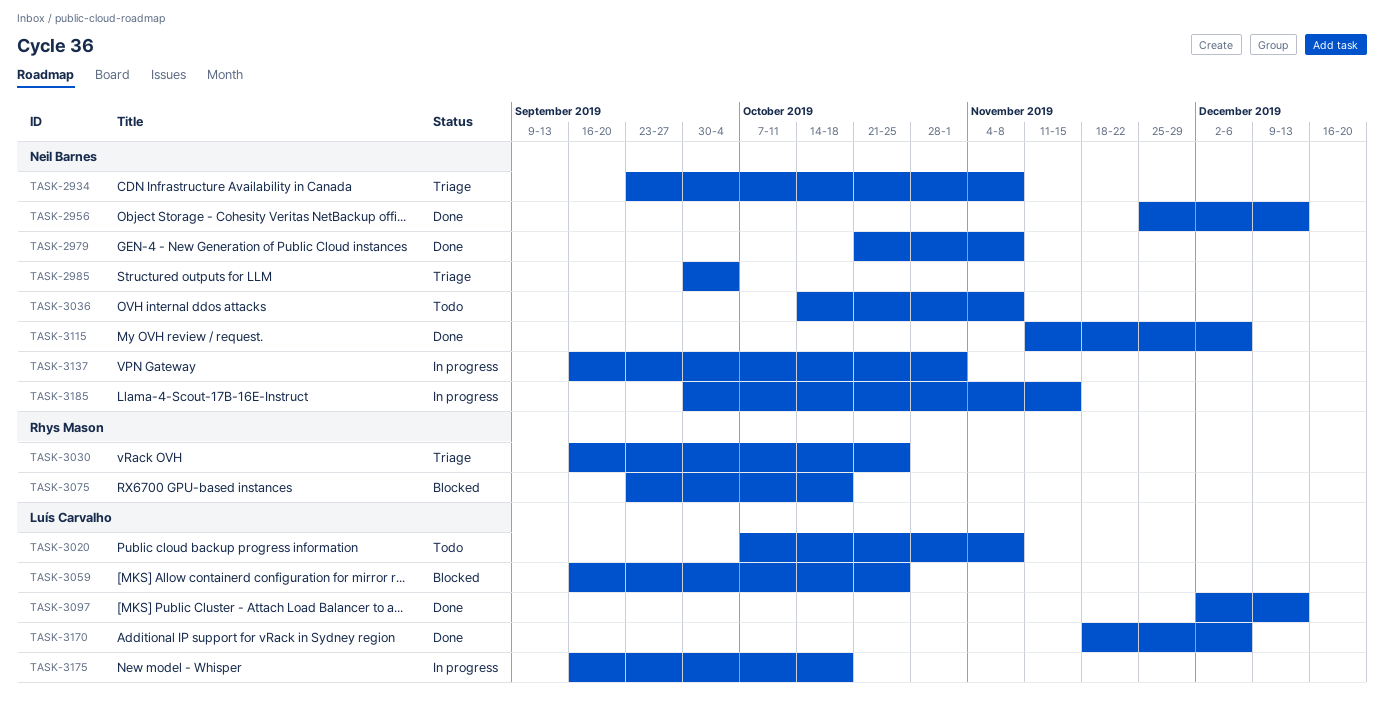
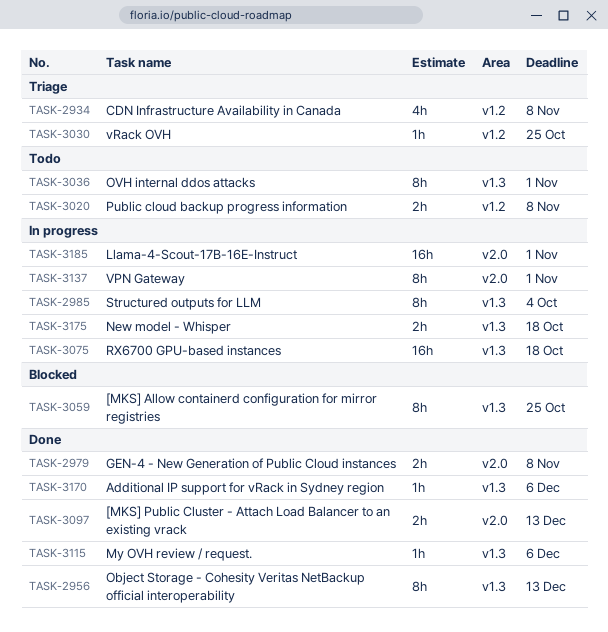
TASK-2985, status: Triage -> In progress
TASK-3036, due: Nov 8 -> Nov 1
TASK-3075, status: Blocked -> In progress
TASK-3185, due: Nov 15 -> Nov 1

